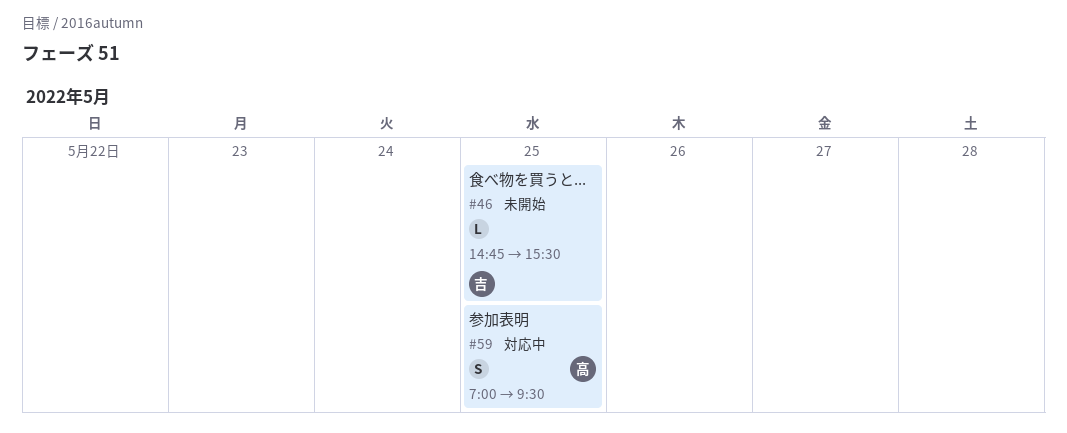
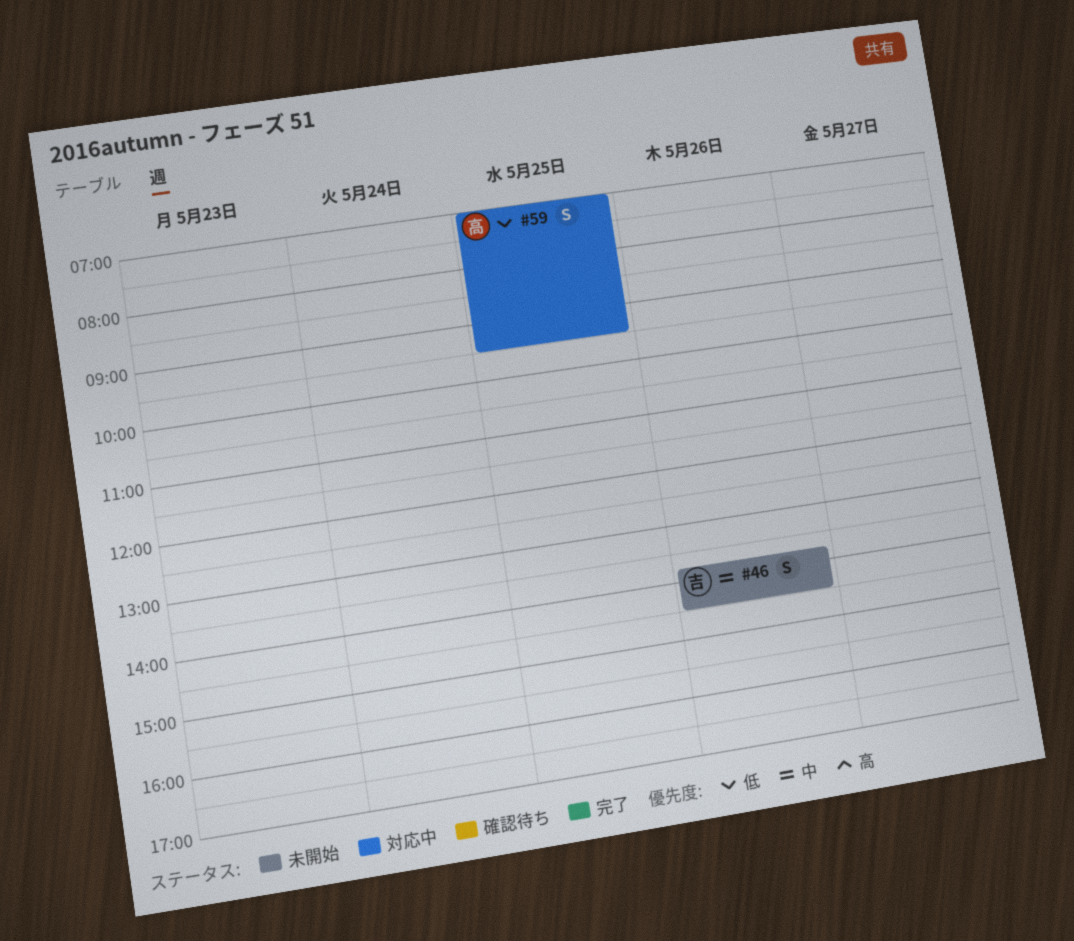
#46, estimate: L -> S
#46, day: May 25 -> May 26
#46, begins: 14:45 -> 13:45
#46, ends: 15:30 -> 14:30

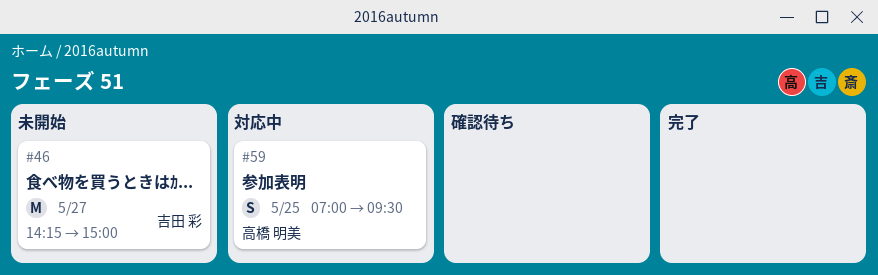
#46, estimate: S -> M
#46, day: May 26 -> May 27
#46, begins: 13:45 -> 14:15
#46, ends: 14:30 -> 15:00

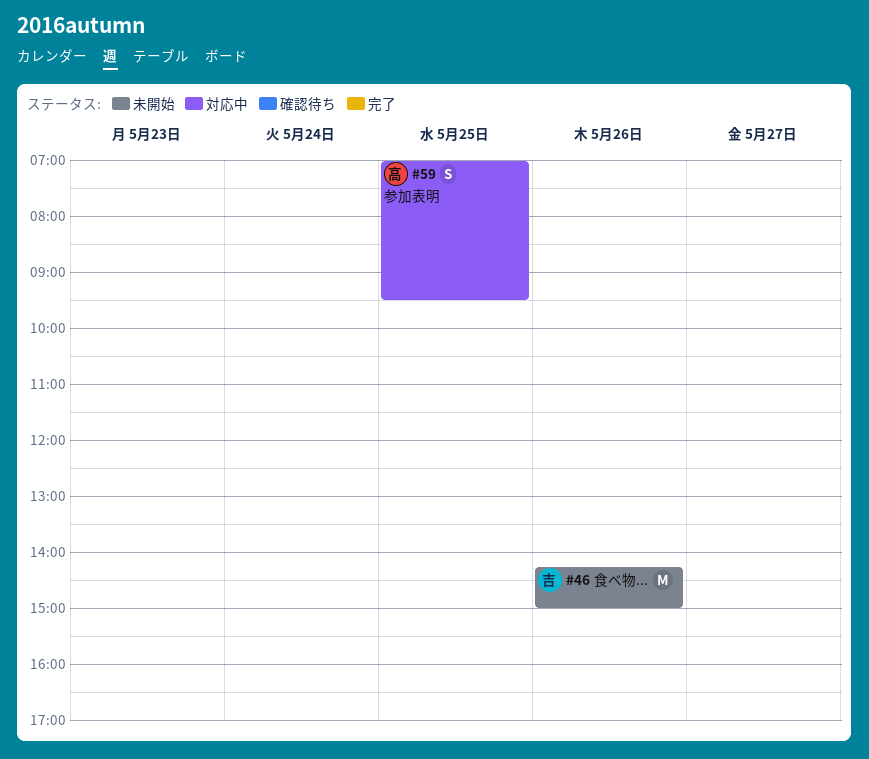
#46, day: May 27 -> May 26

